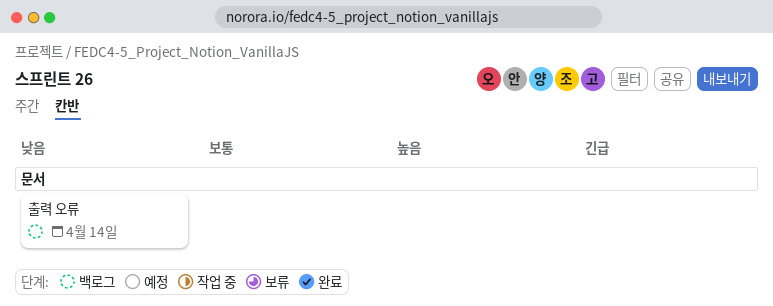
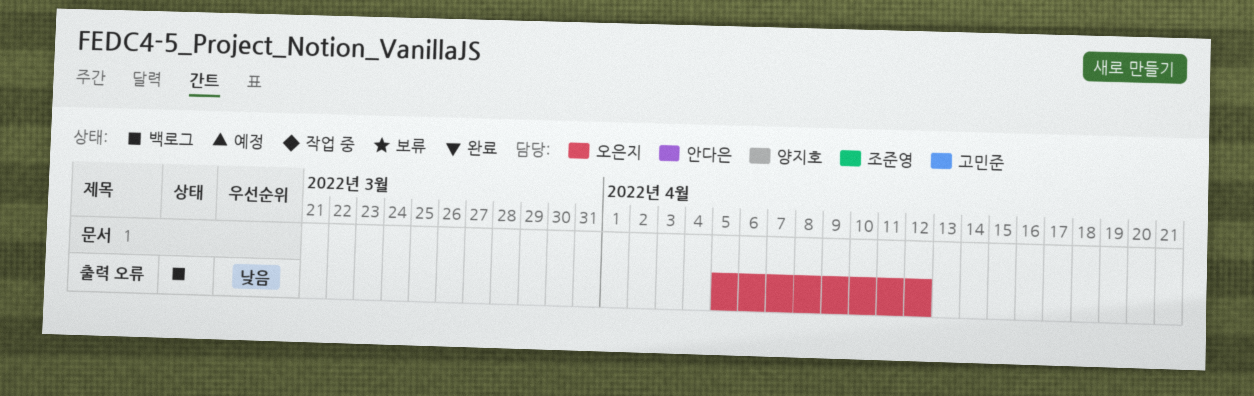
출력 오류, due: Apr 14 -> Apr 12

